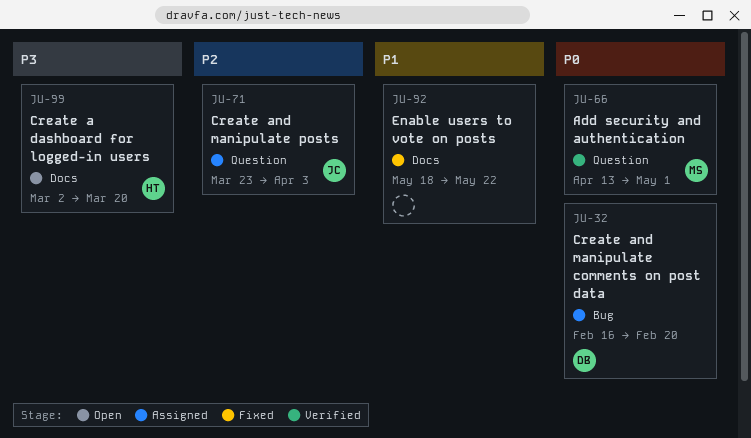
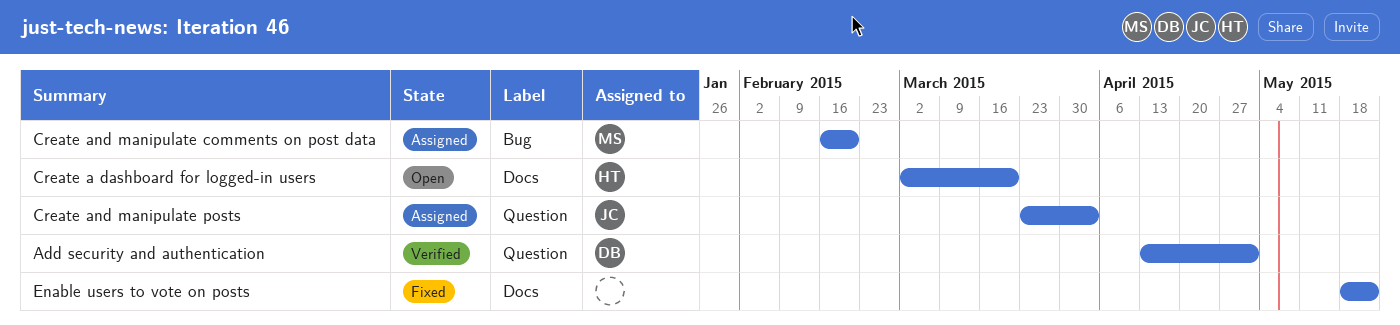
Add security and authentication, owner: MS -> DB
Create and manipulate comments on post data, owner: DB -> MS

